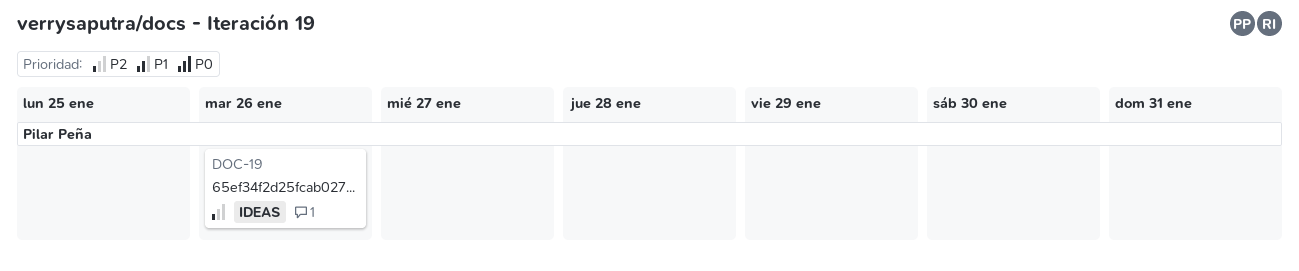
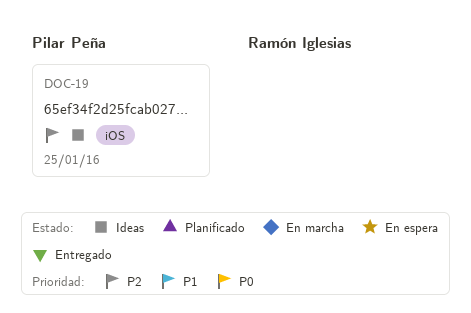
DOC-19, due: Jan 26 -> Jan 25

